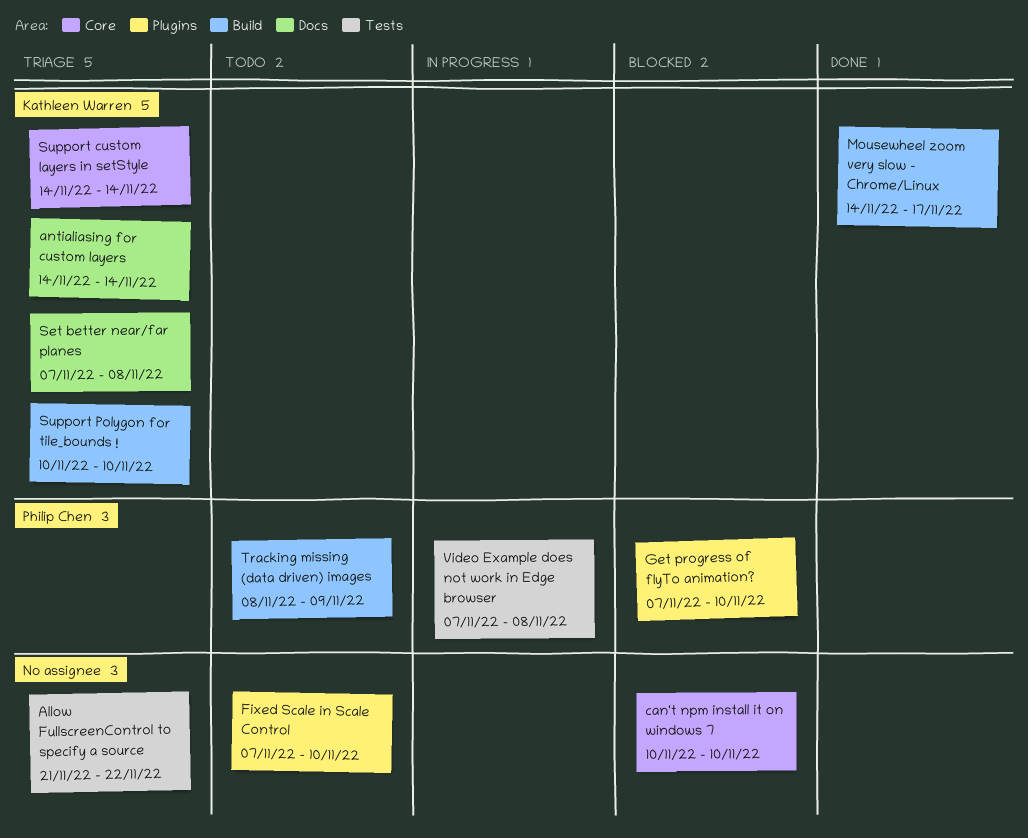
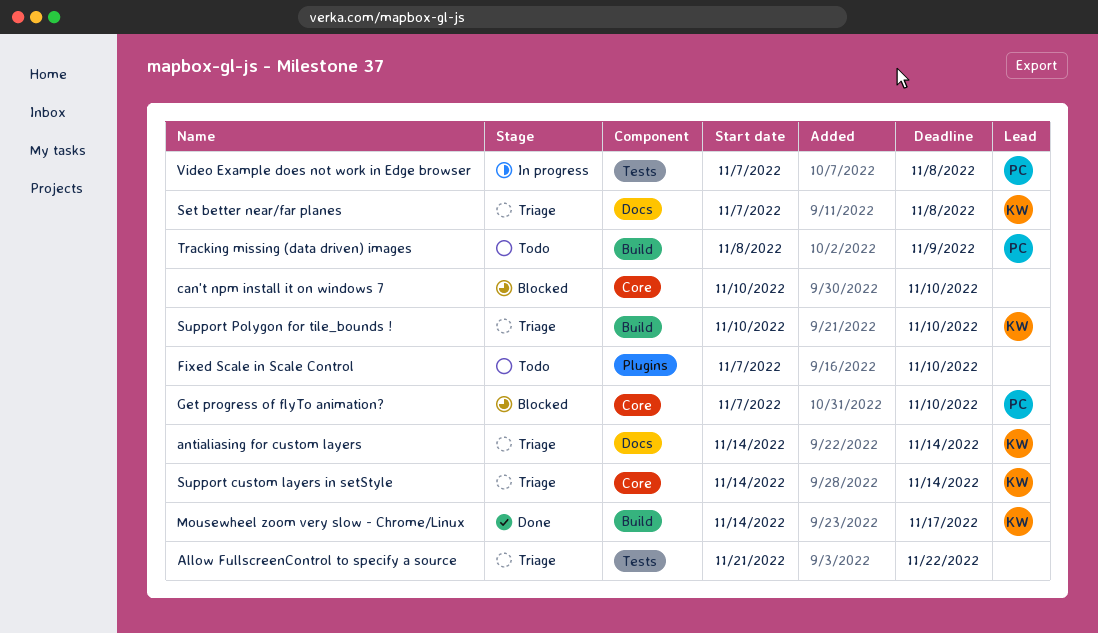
Get progress of flyTo animation?, label: Plugins -> Core

